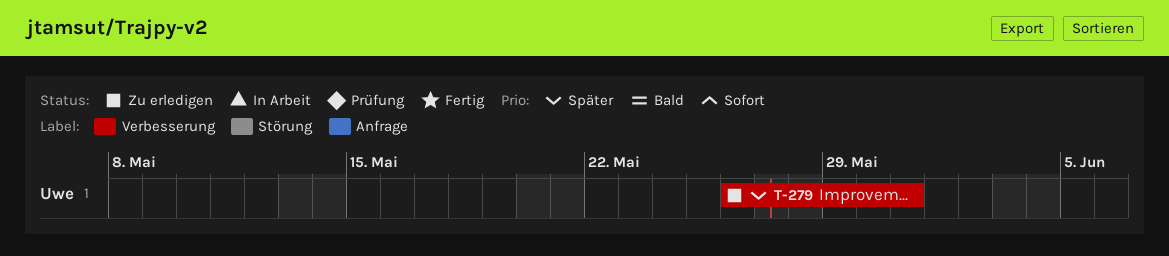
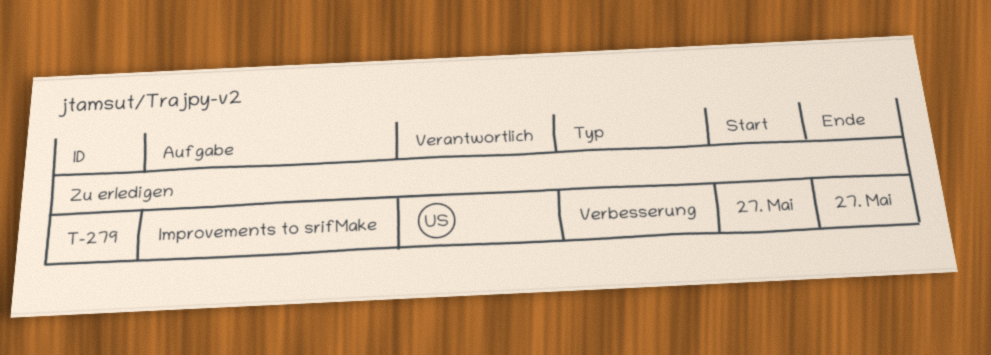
T-279, start: May 26 -> May 27
T-279, due: May 31 -> May 27

